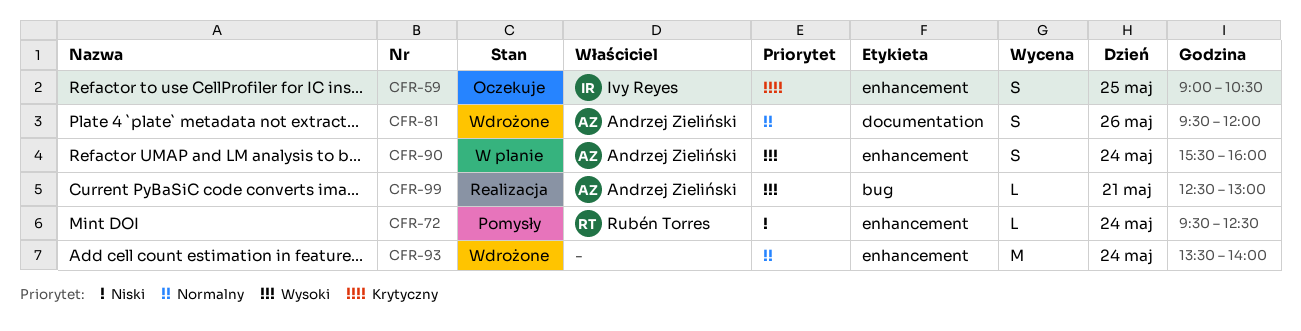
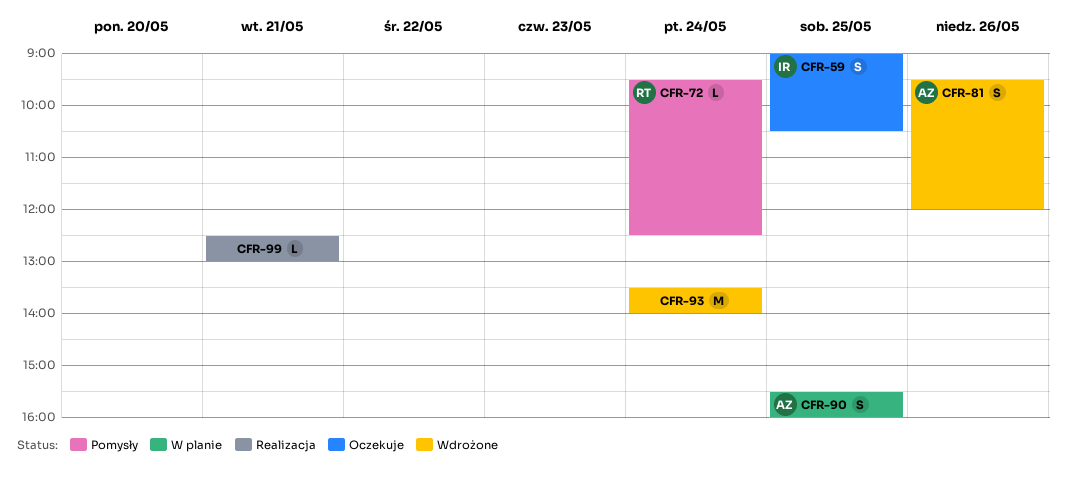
CFR-90, day: May 24 -> May 25
CFR-99, owner: Andrzej Zieliński -> none

